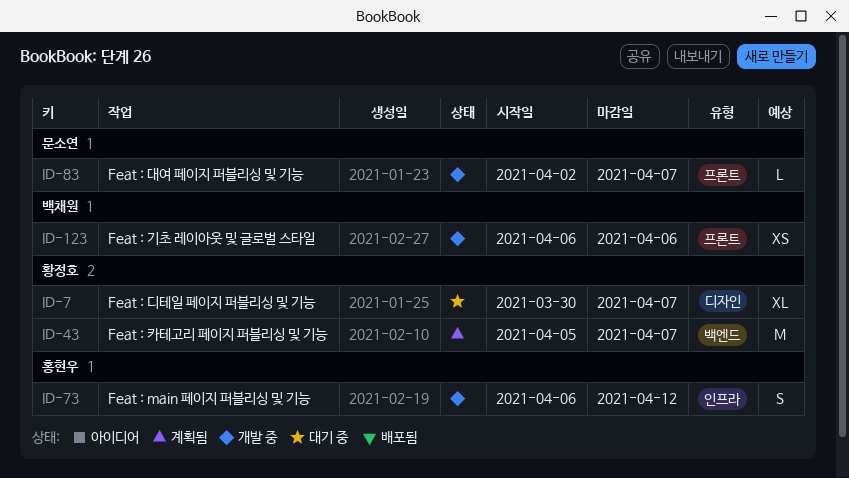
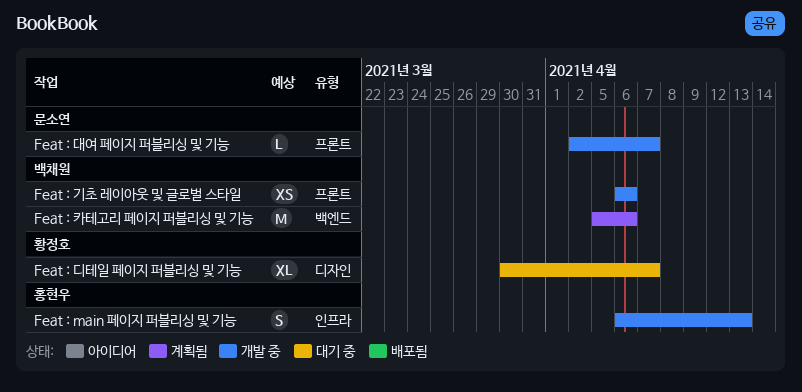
Feat : main 페이지 퍼블리싱 및 기능, due: Apr 12 -> Apr 13
Feat : 카테고리 페이지 퍼블리싱 및 기능, owner: 황정호 -> 백채원
Feat : 카테고리 페이지 퍼블리싱 및 기능, due: Apr 7 -> Apr 6

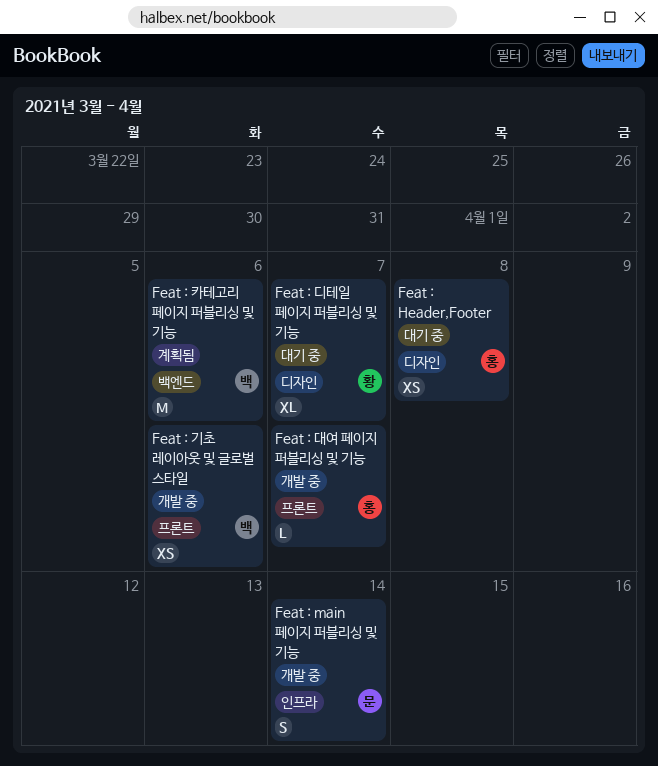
Feat : Header,Footer: none -> present
Feat : main 페이지 퍼블리싱 및 기능, owner: 홍현우 -> 문소연
Feat : main 페이지 퍼블리싱 및 기능, due: Apr 13 -> Apr 14
Feat : 대여 페이지 퍼블리싱 및 기능, owner: 문소연 -> 홍현우

